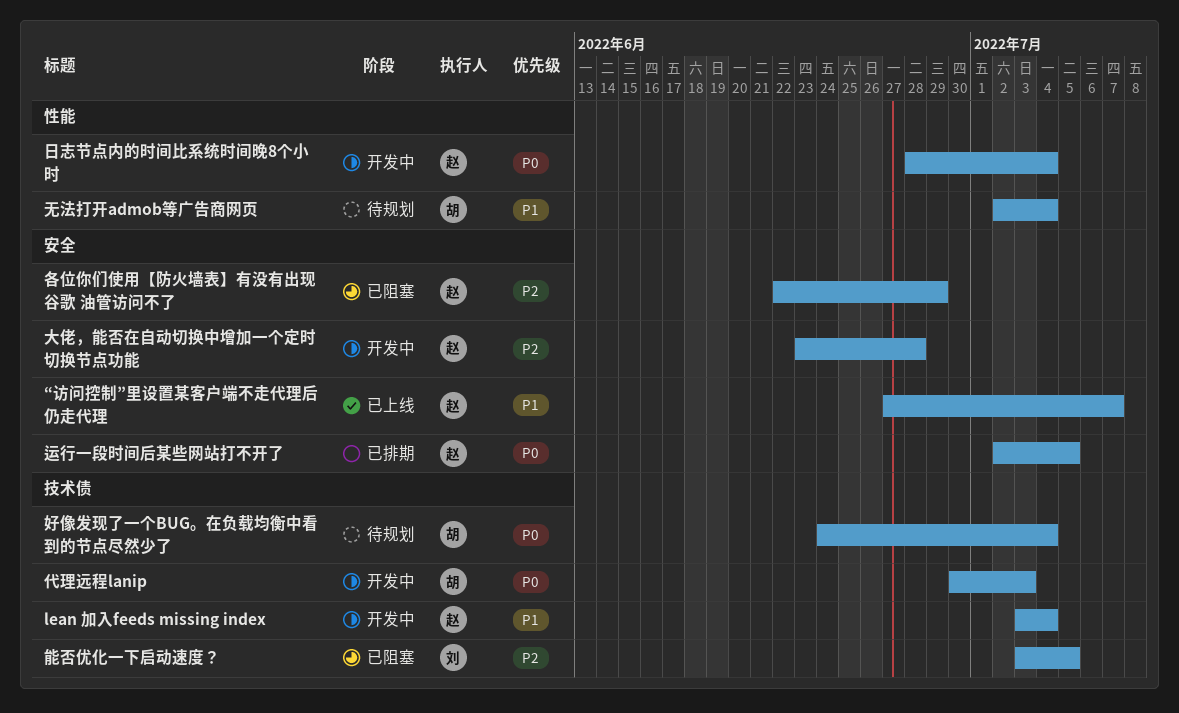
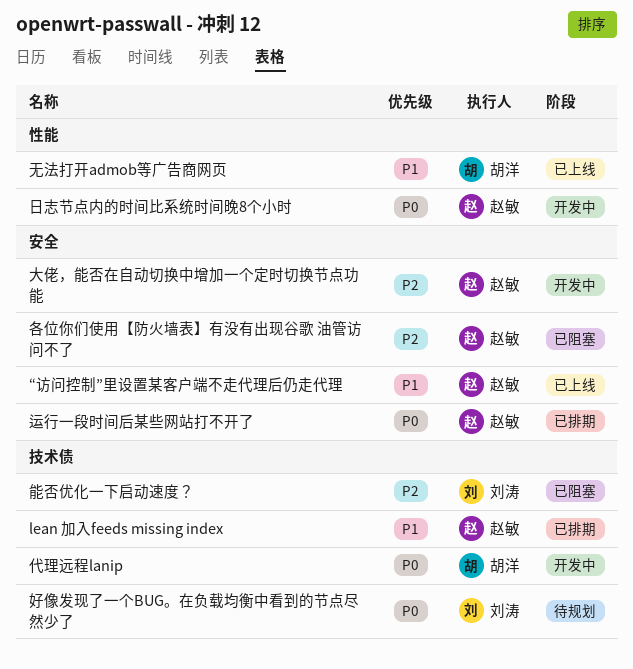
lean 加入feeds missing index, status: 开发中 -> 已排期
好像发现了一个BUG。在负载均衡中看到的节点尽然少了, owner: 胡洋 -> 刘涛
无法打开admob等广告商网页, status: 待规划 -> 已上线

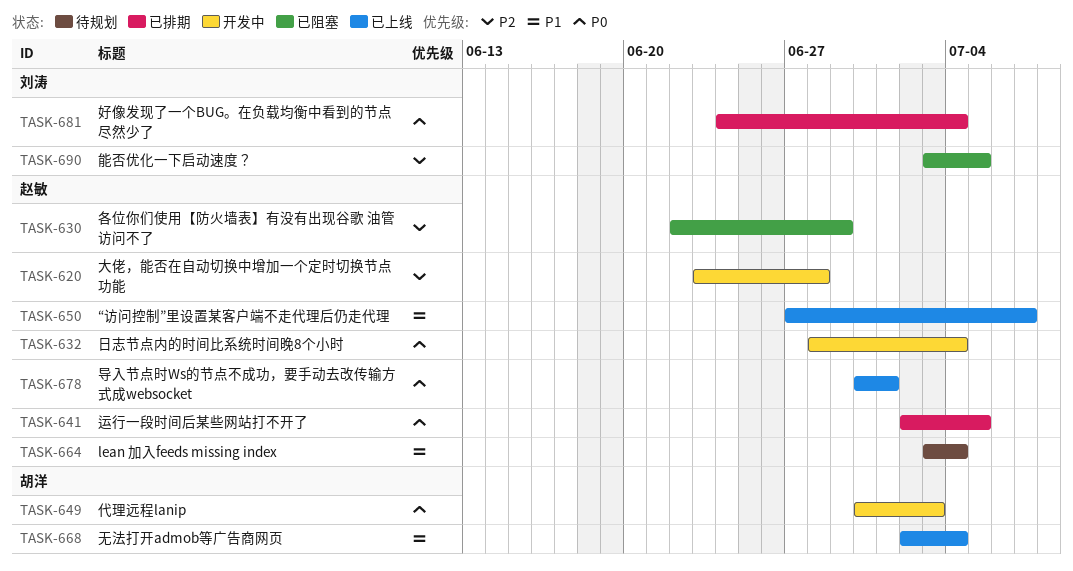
lean 加入feeds missing index, status: 已排期 -> 待规划
好像发现了一个BUG。在负载均衡中看到的节点尽然少了, status: 待规划 -> 已排期
导入节点时Ws的节点不成功，要手动去改传输方式成websocket: none -> present

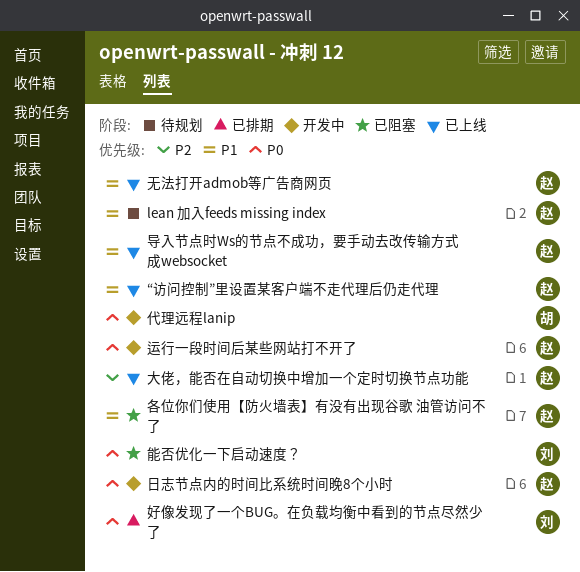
各位你们使用【防火墙表】有没有出现谷歌 油管访问不了, priority: P2 -> P1
大佬，能否在自动切换中增加一个定时切换节点功能, status: 开发中 -> 已上线
导入节点时Ws的节点不成功，要手动去改传输方式成websocket, priority: P0 -> P1
无法打开admob等广告商网页, owner: 胡洋 -> 赵敏
能否优化一下启动速度？, priority: P2 -> P0
运行一段时间后某些网站打不开了, status: 已排期 -> 开发中

